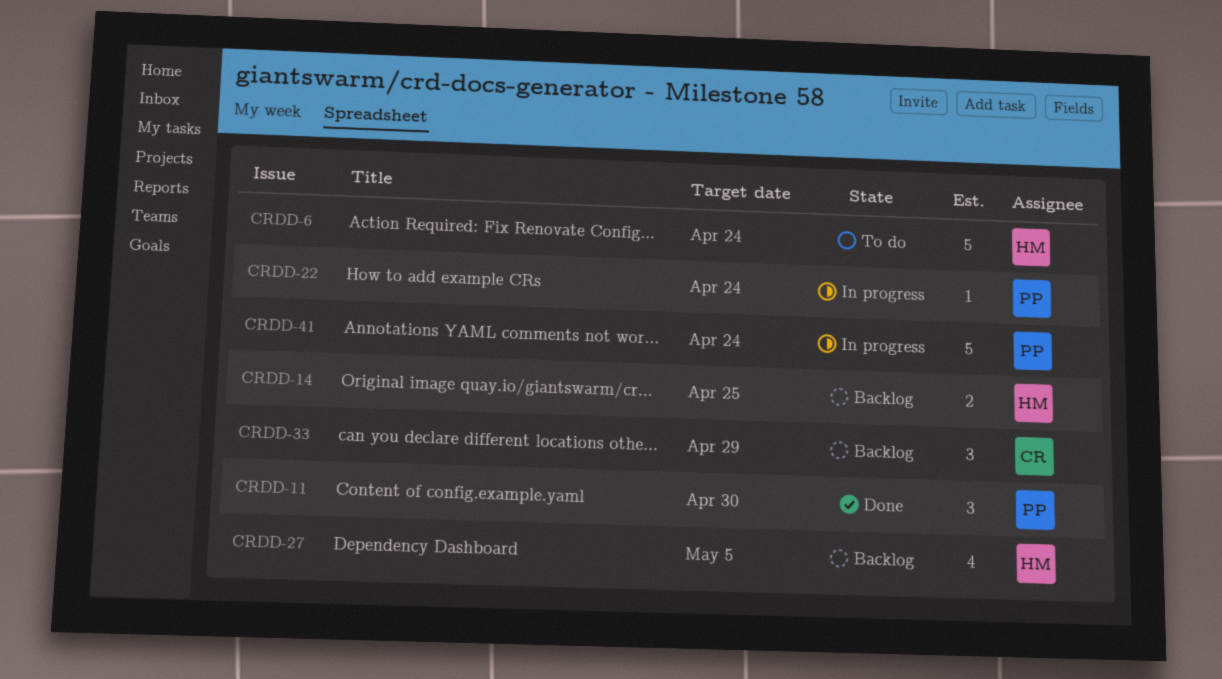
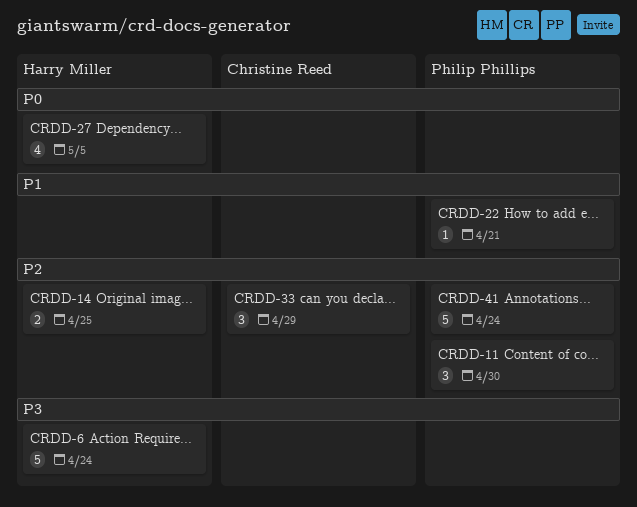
CRDD-22, due: Apr 24 -> Apr 21

